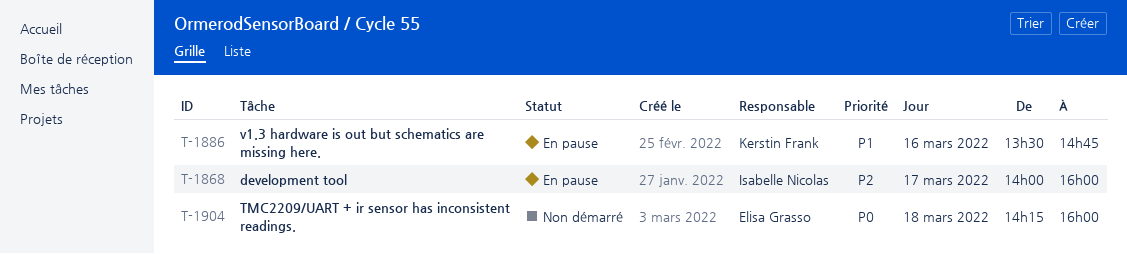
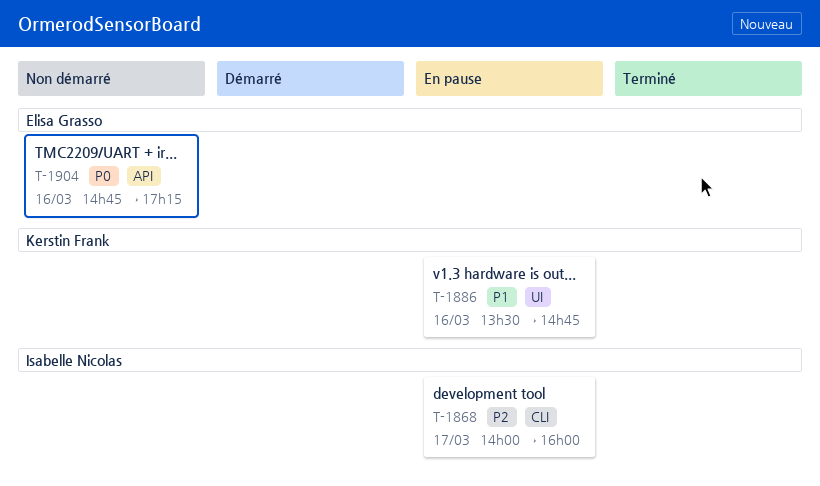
T-1904, day: Mar 18 -> Mar 16
T-1904, begins: 14:15 -> 14:45
T-1904, ends: 16:00 -> 17:15

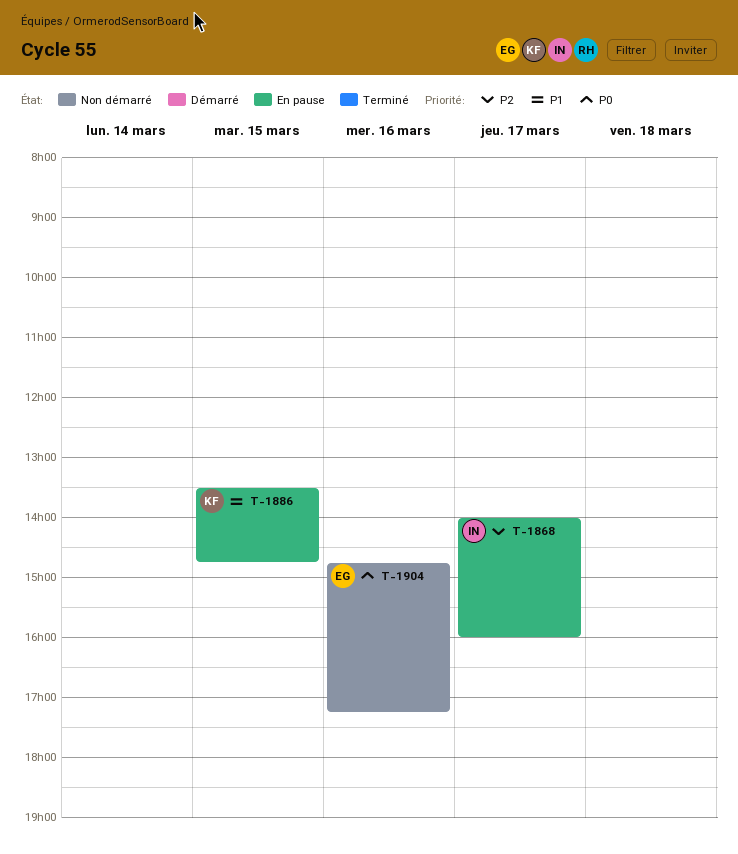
T-1886, day: Mar 16 -> Mar 15

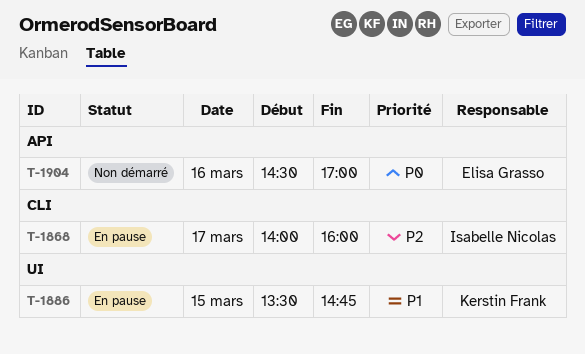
T-1904, begins: 14:45 -> 14:30
T-1904, ends: 17:15 -> 17:00

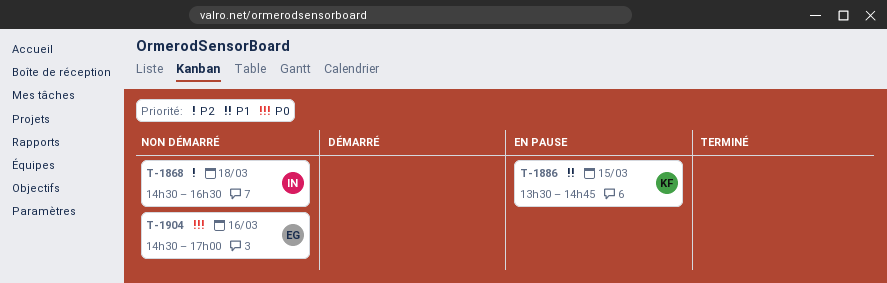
T-1868, status: En pause -> Non démarré
T-1868, day: Mar 17 -> Mar 18
T-1868, begins: 14:00 -> 14:30
T-1868, ends: 16:00 -> 16:30

